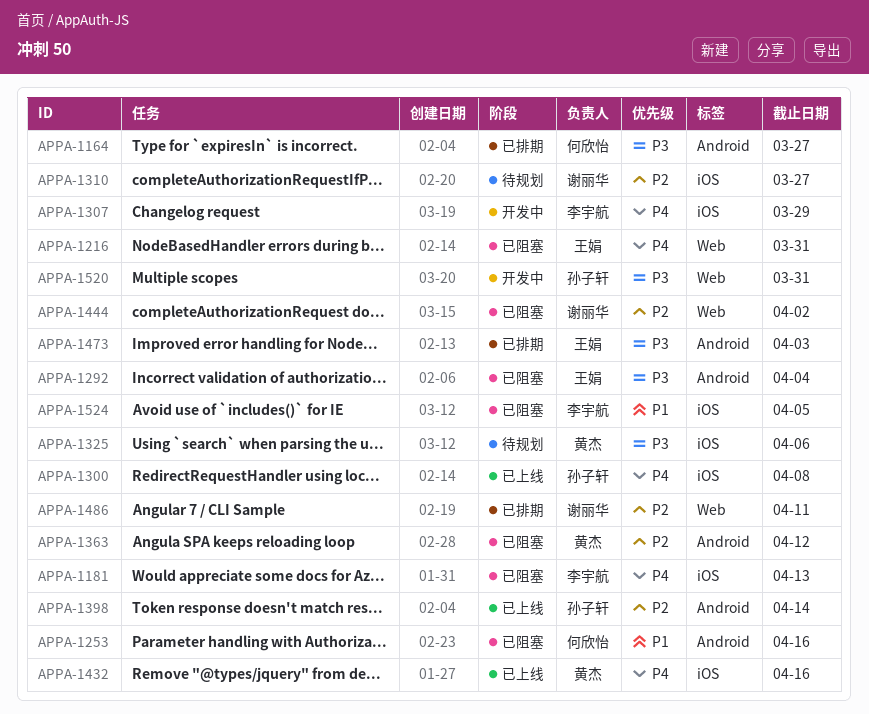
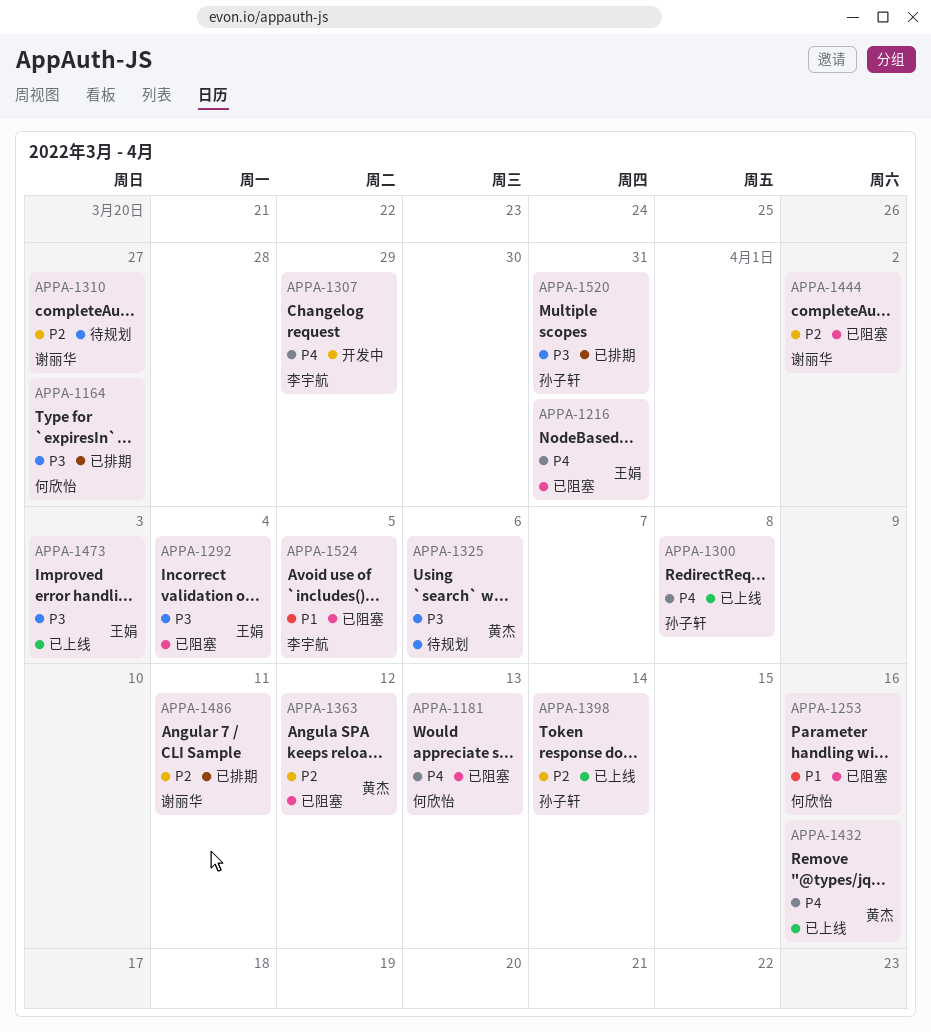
APPA-1181, owner: 李宇航 -> 何欣怡
APPA-1473, status: 已排期 -> 已上线
APPA-1520, status: 开发中 -> 已排期

